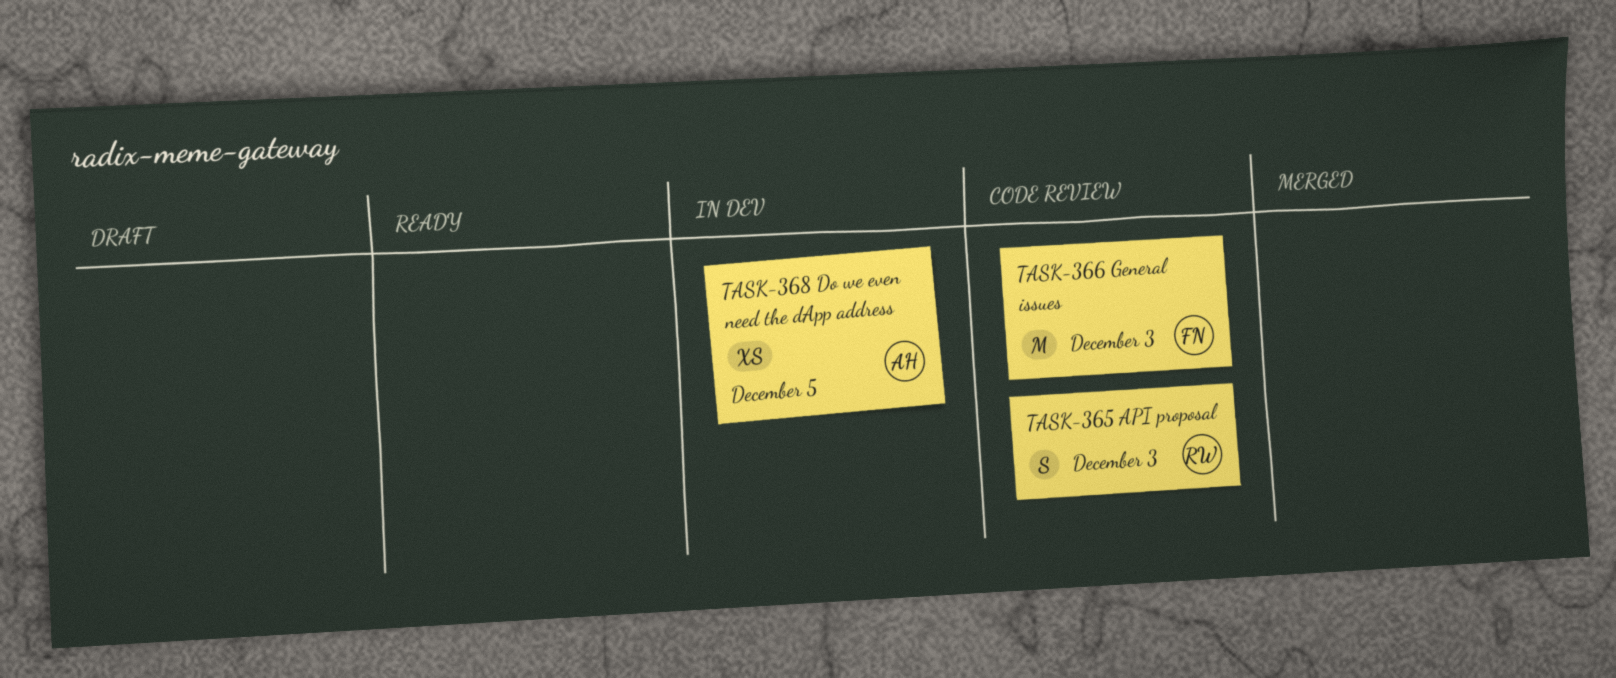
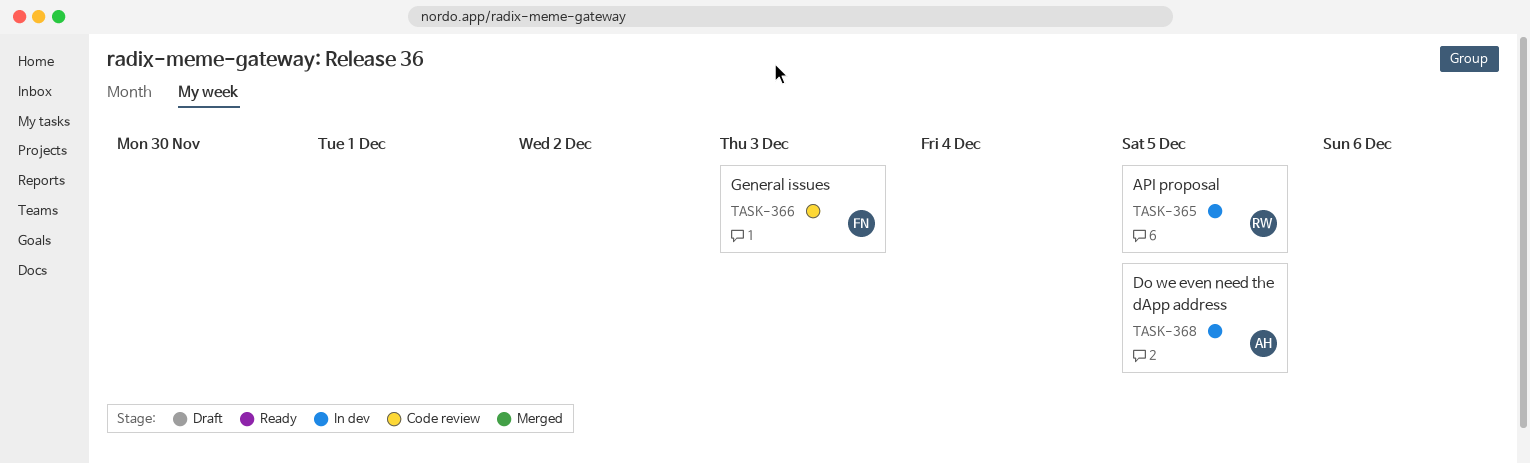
TASK-365, status: Code review -> In dev
TASK-365, due: Dec 3 -> Dec 5

